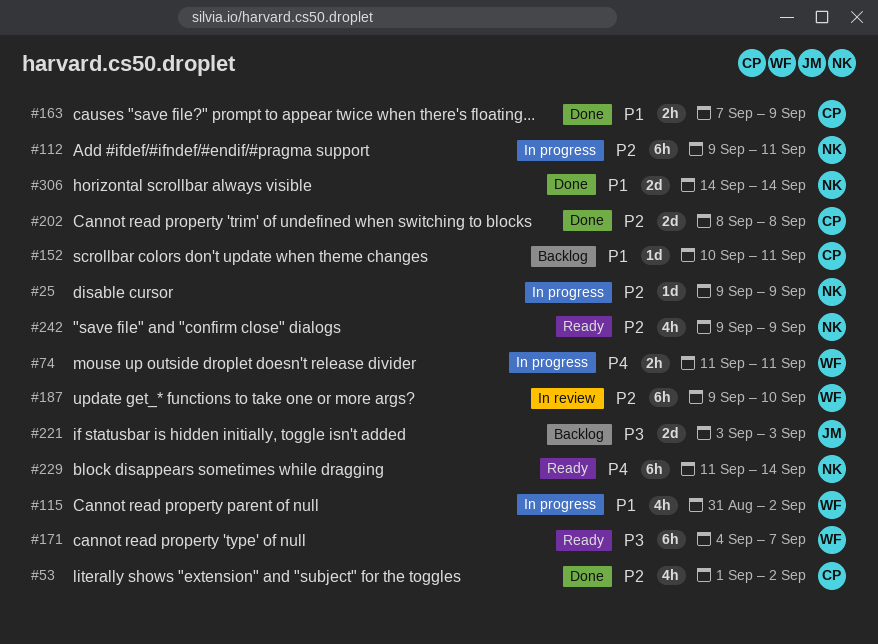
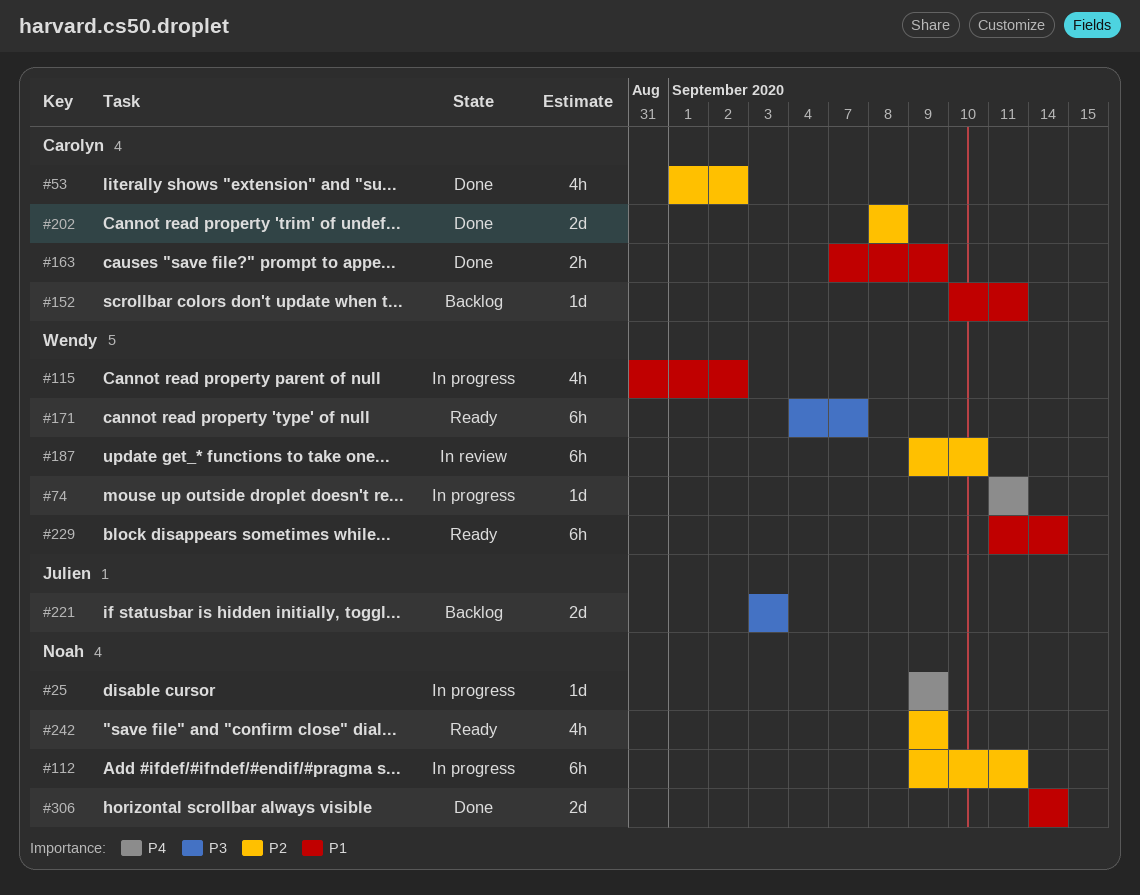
#25, priority: P2 -> P4
#74, estimate: 2h -> 1d
#229, owner: Noah -> Wendy
#229, priority: P4 -> P1

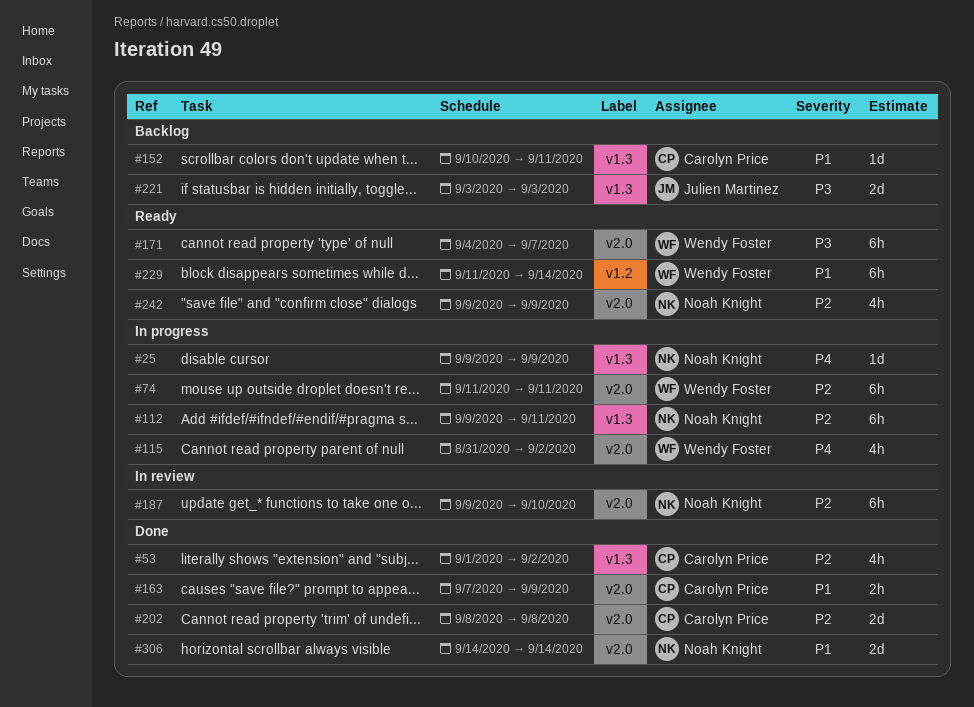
#74, priority: P4 -> P2
#74, estimate: 1d -> 6h
#115, priority: P1 -> P4
#187, owner: Wendy Foster -> Noah Knight

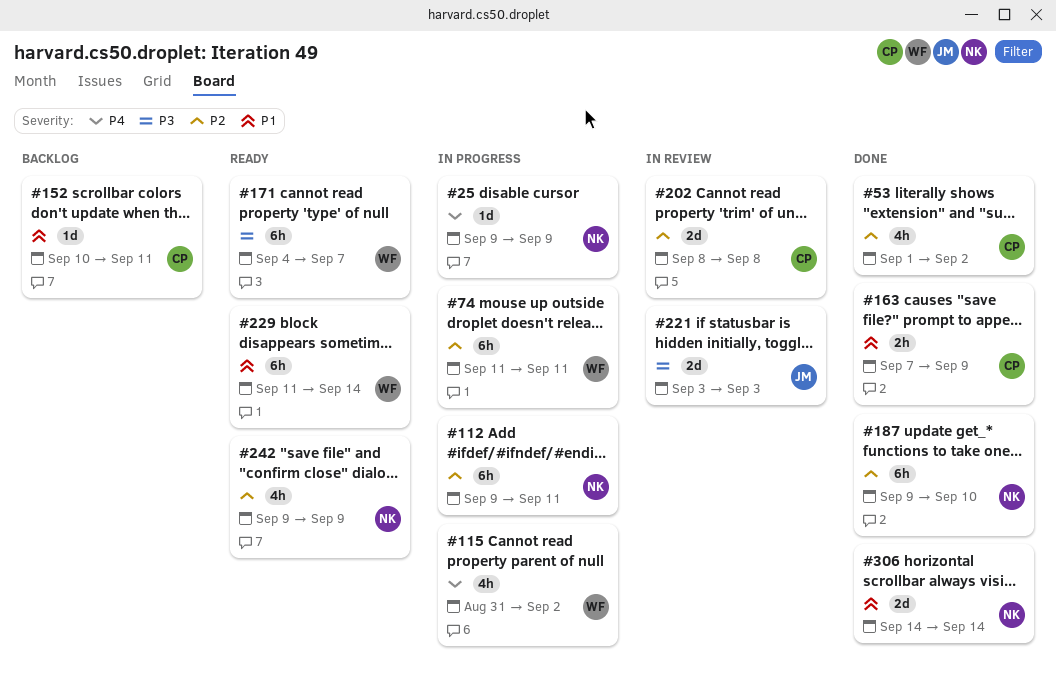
#187, status: In review -> Done
#202, status: Done -> In review
#221, status: Backlog -> In review

